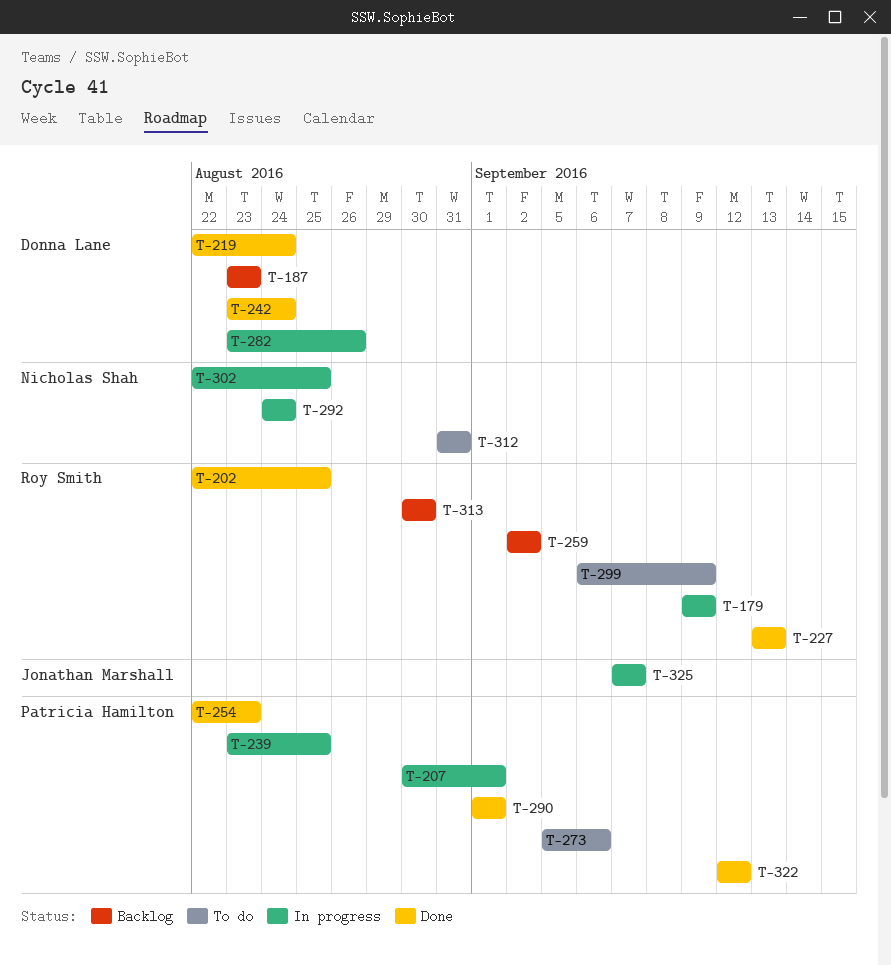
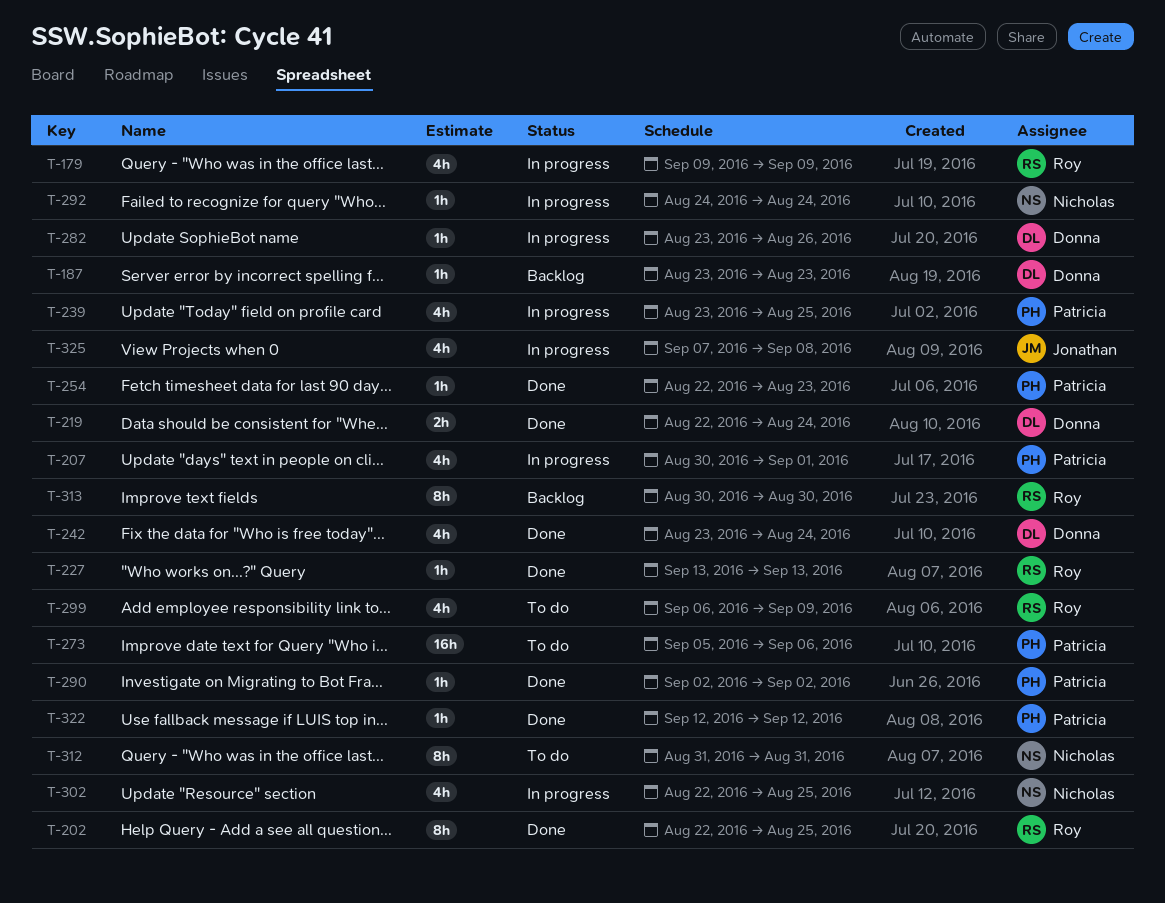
T-259: present -> none
T-290, start: Sep 1 -> Sep 2
T-290, due: Sep 1 -> Sep 2
T-325, due: Sep 7 -> Sep 8

